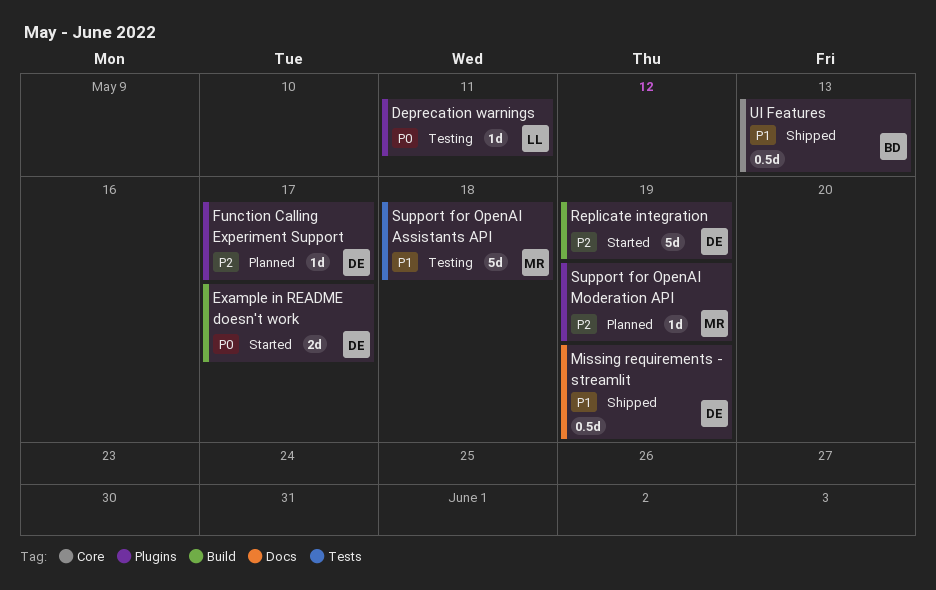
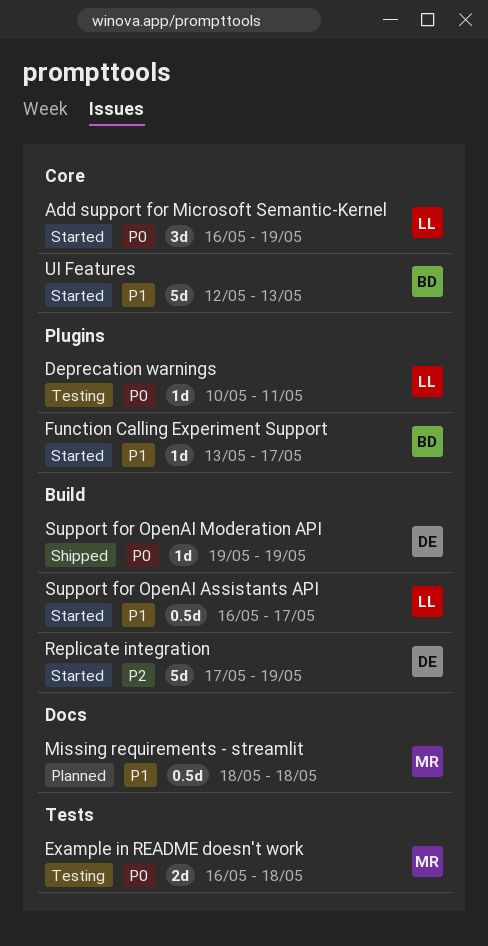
Add support for Microsoft Semantic-Kernel: none -> present
Example in README doesn't work, status: Started -> Testing
Example in README doesn't work, owner: DE -> MR
Example in README doesn't work, label: Build -> Tests
Example in README doesn't work, due: May 17 -> May 18
Function Calling Experiment Support, status: Planned -> Started
Function Calling Experiment Support, owner: DE -> BD
Function Calling Experiment Support, priority: P2 -> P1
Missing requirements - streamlit, status: Shipped -> Planned
Missing requirements - streamlit, owner: DE -> MR
Missing requirements - streamlit, due: May 19 -> May 18
Support for OpenAI Assistants API, status: Testing -> Started
Support for OpenAI Assistants API, owner: MR -> LL
Support for OpenAI Assistants API, label: Tests -> Build
Support for OpenAI Assistants API, estimate: 5d -> 0.5d
Support for OpenAI Assistants API, due: May 18 -> May 17
Support for OpenAI Moderation API, status: Planned -> Shipped
Support for OpenAI Moderation API, owner: MR -> DE
Support for OpenAI Moderation API, priority: P2 -> P0
Support for OpenAI Moderation API, label: Plugins -> Build
UI Features, status: Shipped -> Started
UI Features, estimate: 0.5d -> 5d

